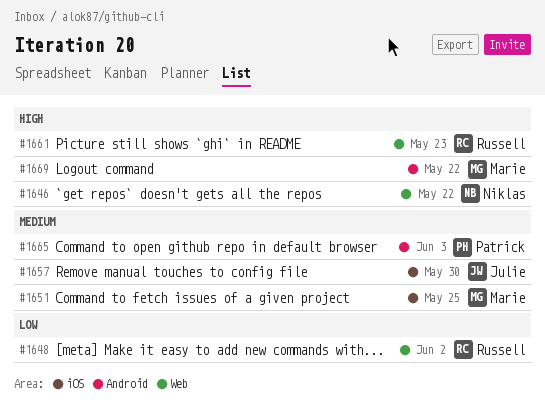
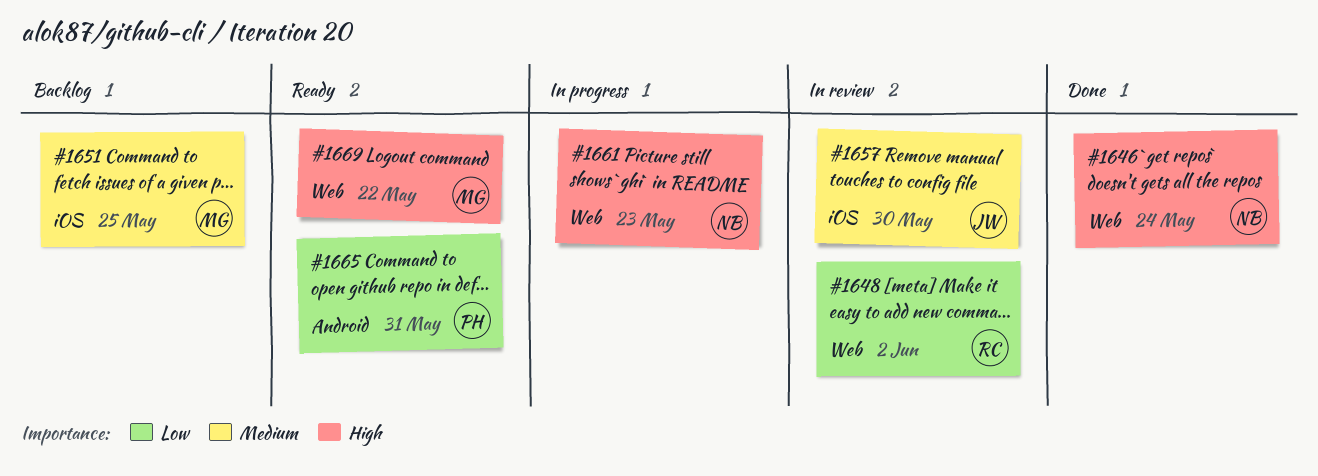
#1646, due: May 22 -> May 24
#1661, owner: Russell -> Niklas
#1665, priority: Medium -> Low
#1665, due: Jun 3 -> May 31
#1669, label: Android -> Web

